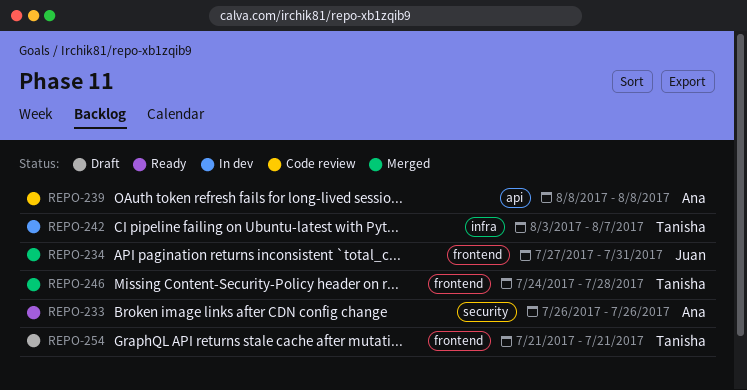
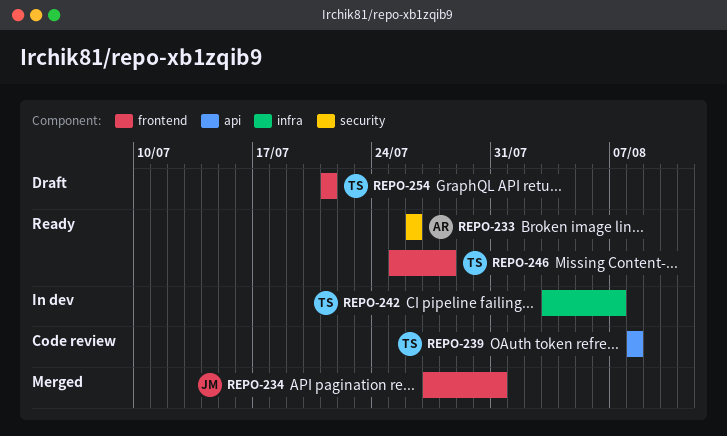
REPO-239, owner: Ana -> Tanisha
REPO-246, status: Merged -> Ready
REPO-246, start: Jul 24 -> Jul 25

